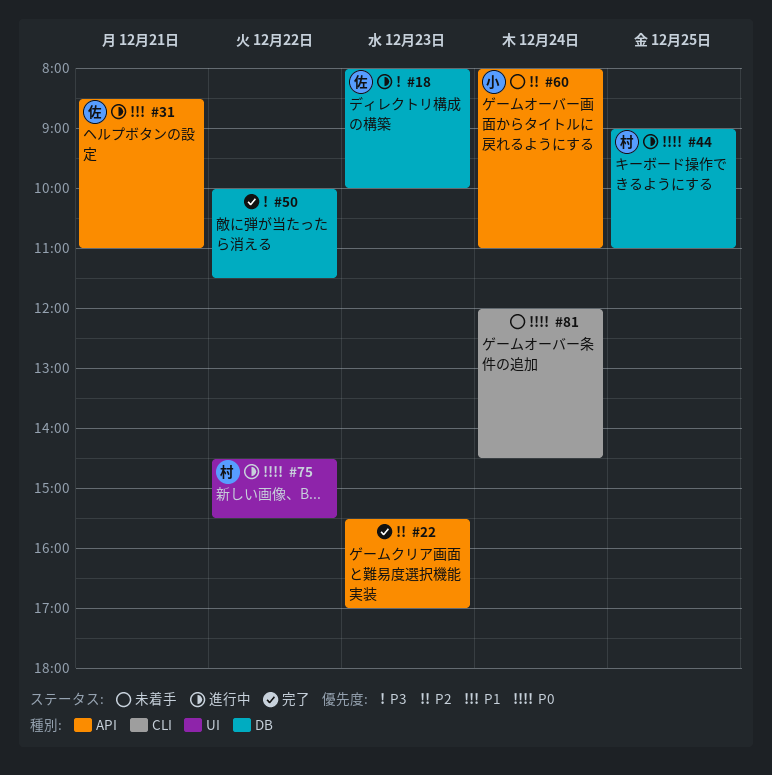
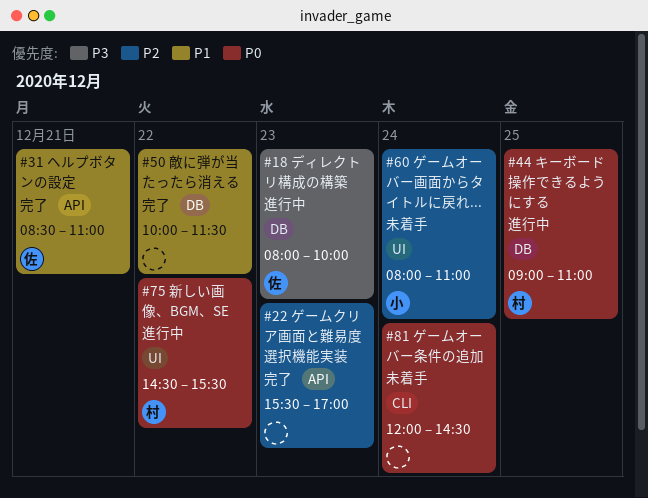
#31, status: 進行中 -> 完了
#50, priority: P3 -> P1
#60, label: API -> UI

